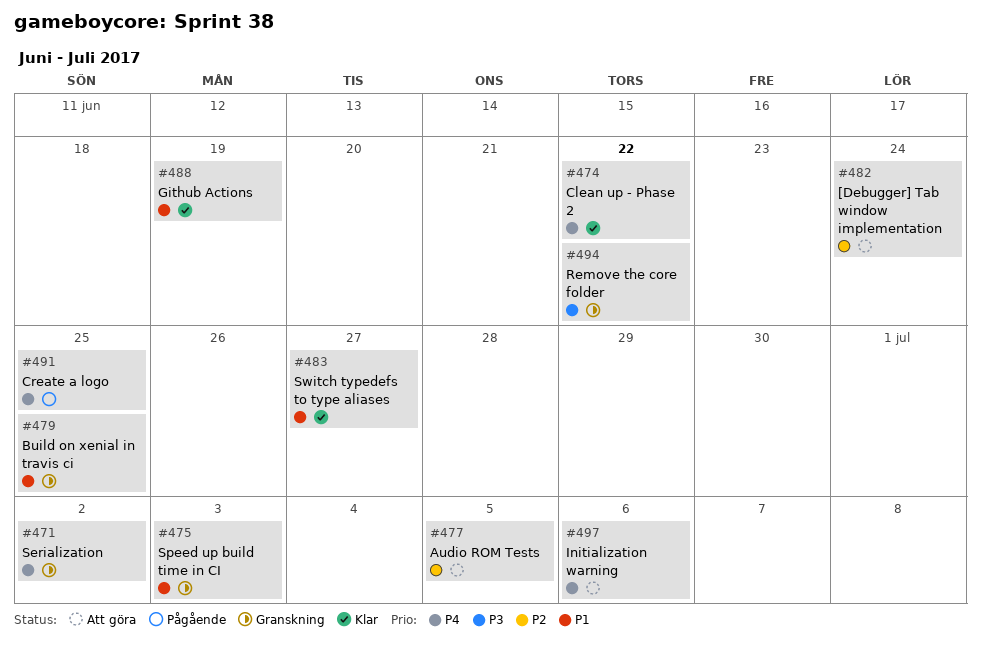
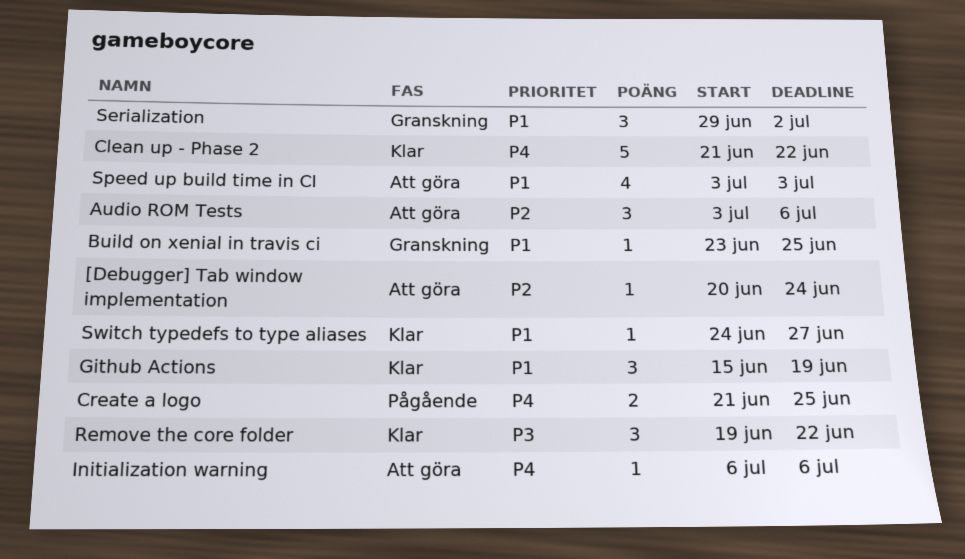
Audio ROM Tests, due: Jul 5 -> Jul 6
Remove the core folder, status: Granskning -> Klar
Serialization, priority: P4 -> P1
Speed up build time in CI, status: Granskning -> Att göra

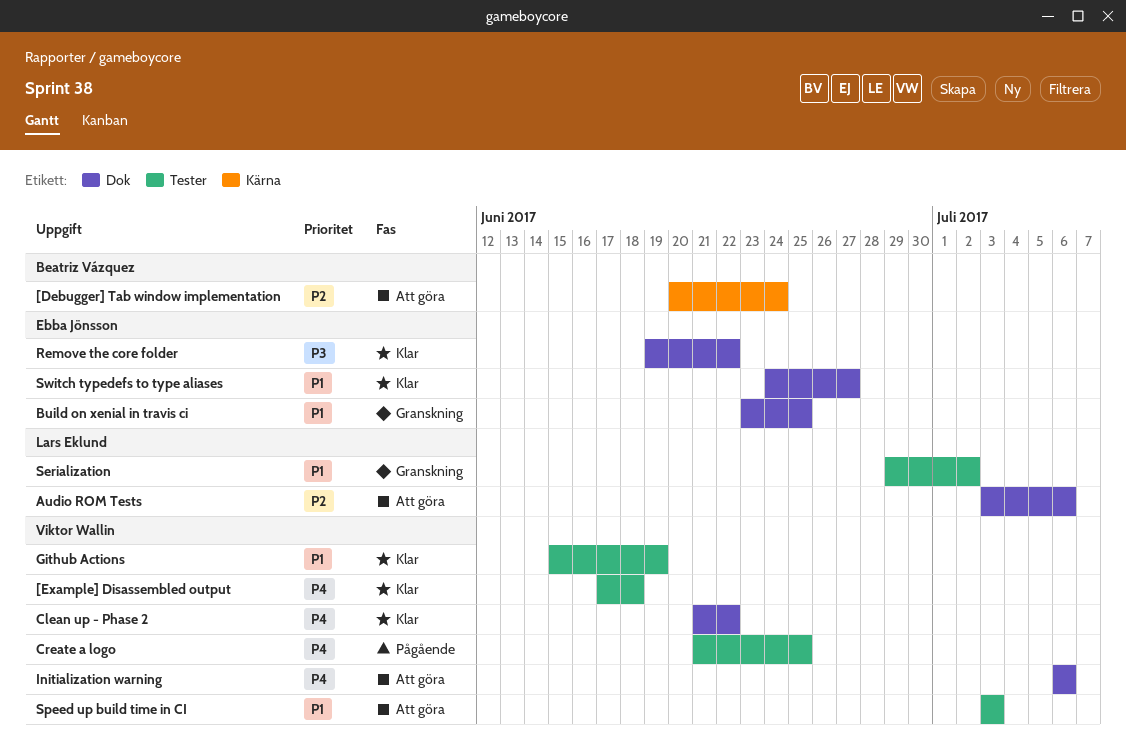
[Example] Disassembled output: none -> present

